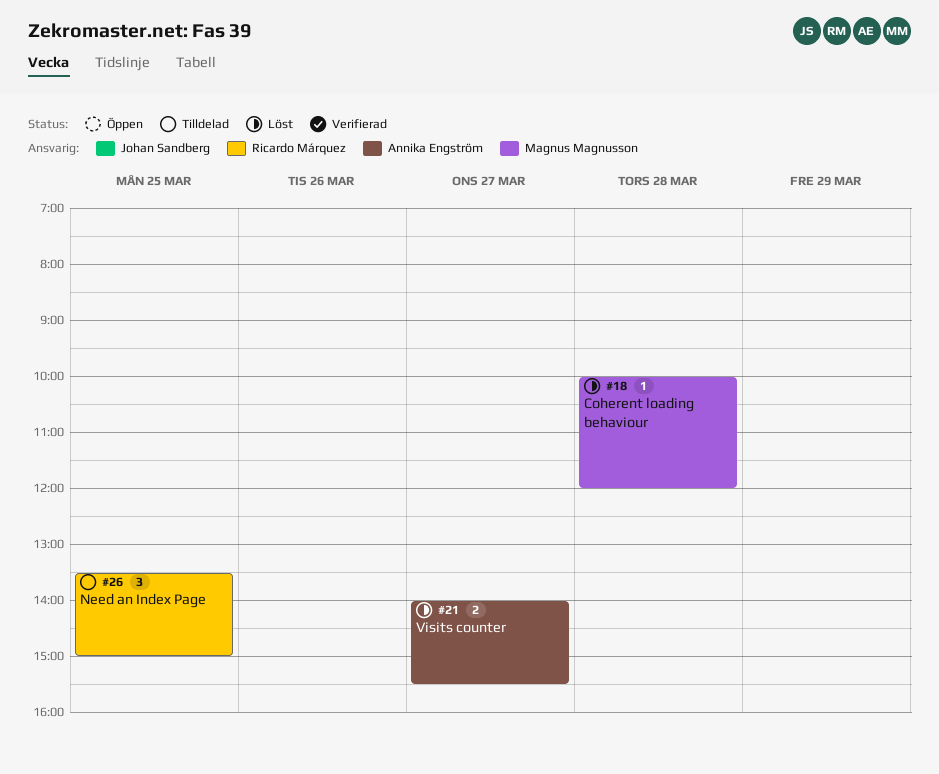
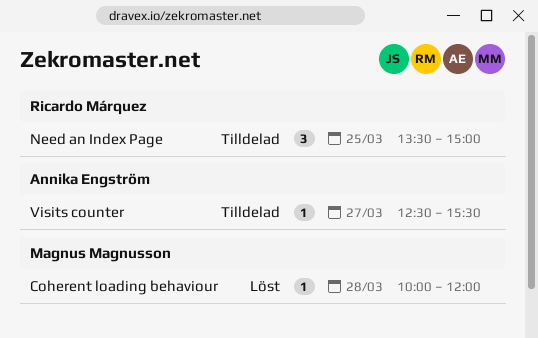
Visits counter, status: Löst -> Tilldelad
Visits counter, estimate: 2 -> 1
Visits counter, begins: 14:00 -> 12:30

